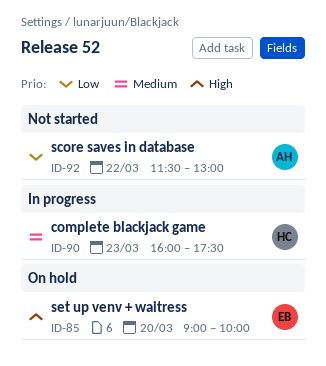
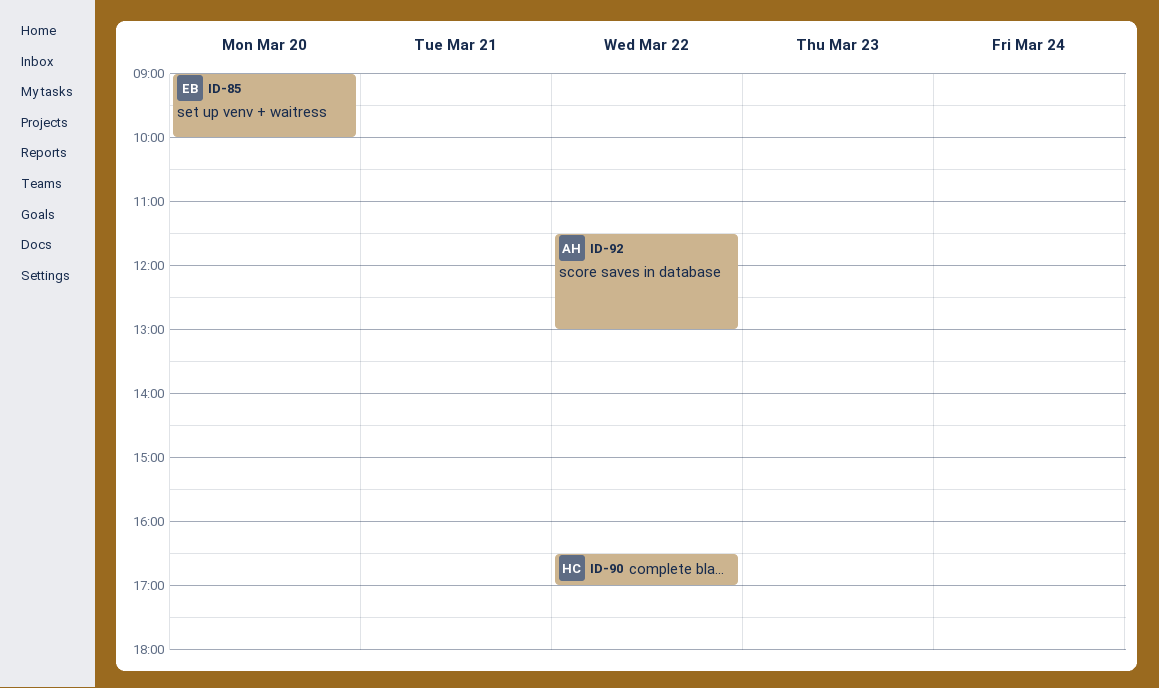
ID-90, day: Mar 23 -> Mar 22
ID-90, begins: 16:00 -> 16:30
ID-90, ends: 17:30 -> 17:00

